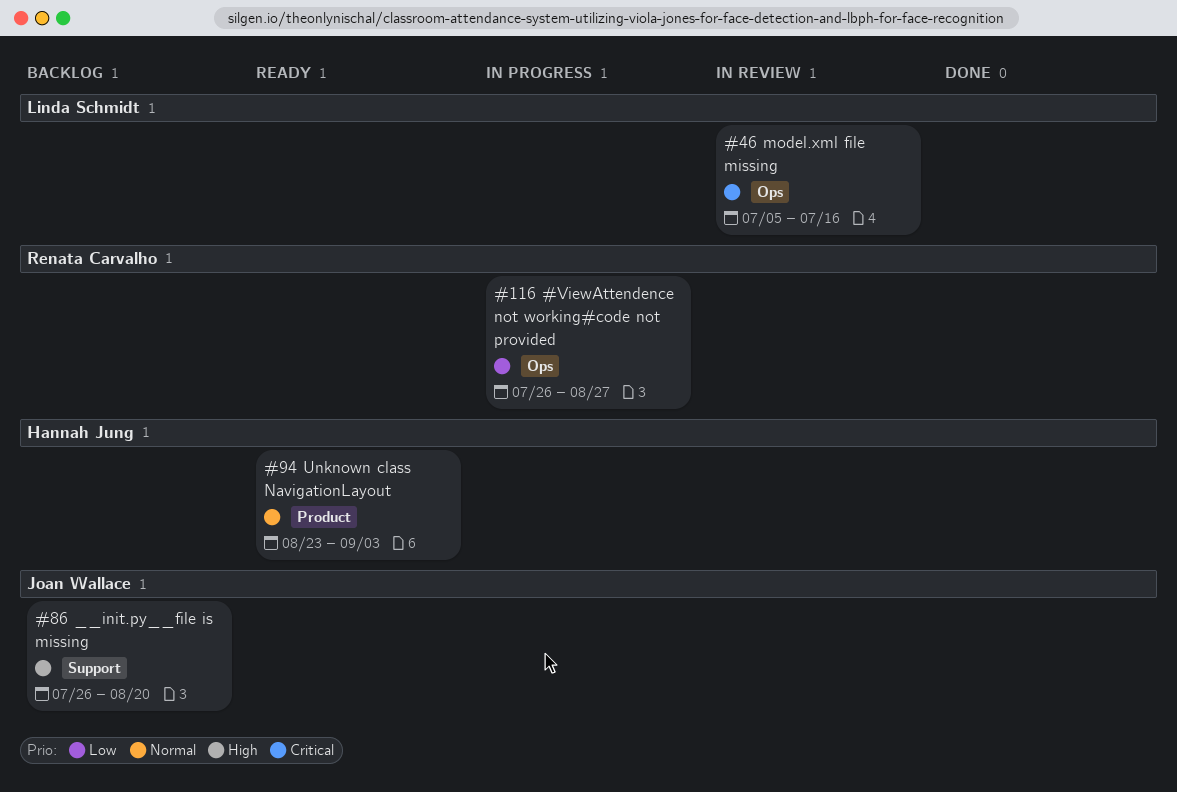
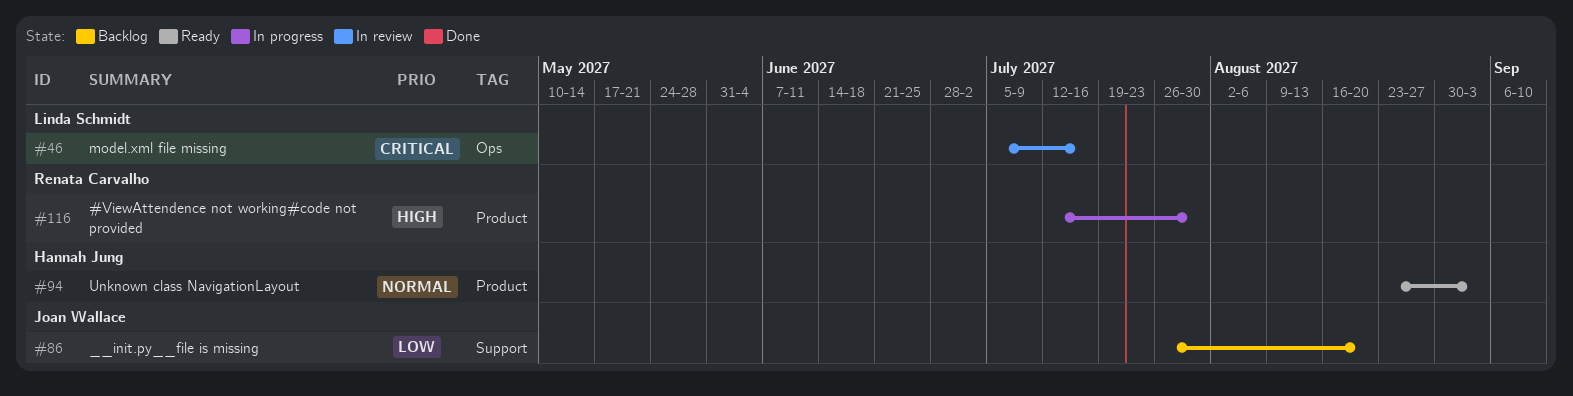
#86, priority: High -> Low
#116, priority: Low -> High
#116, label: Ops -> Product
#116, start: Jul 26 -> Jul 12
#116, due: Aug 27 -> Jul 30

